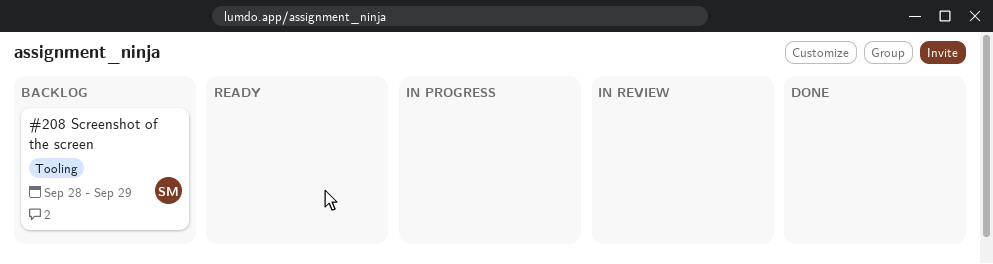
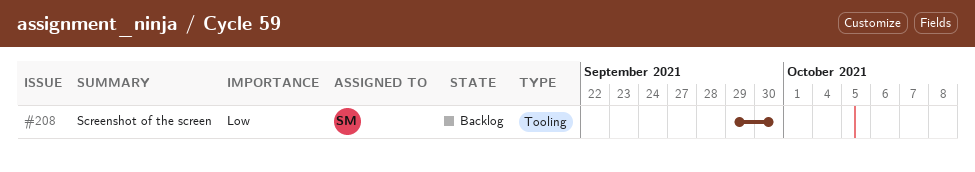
#208, start: Sep 28 -> Sep 29
#208, due: Sep 29 -> Sep 30

